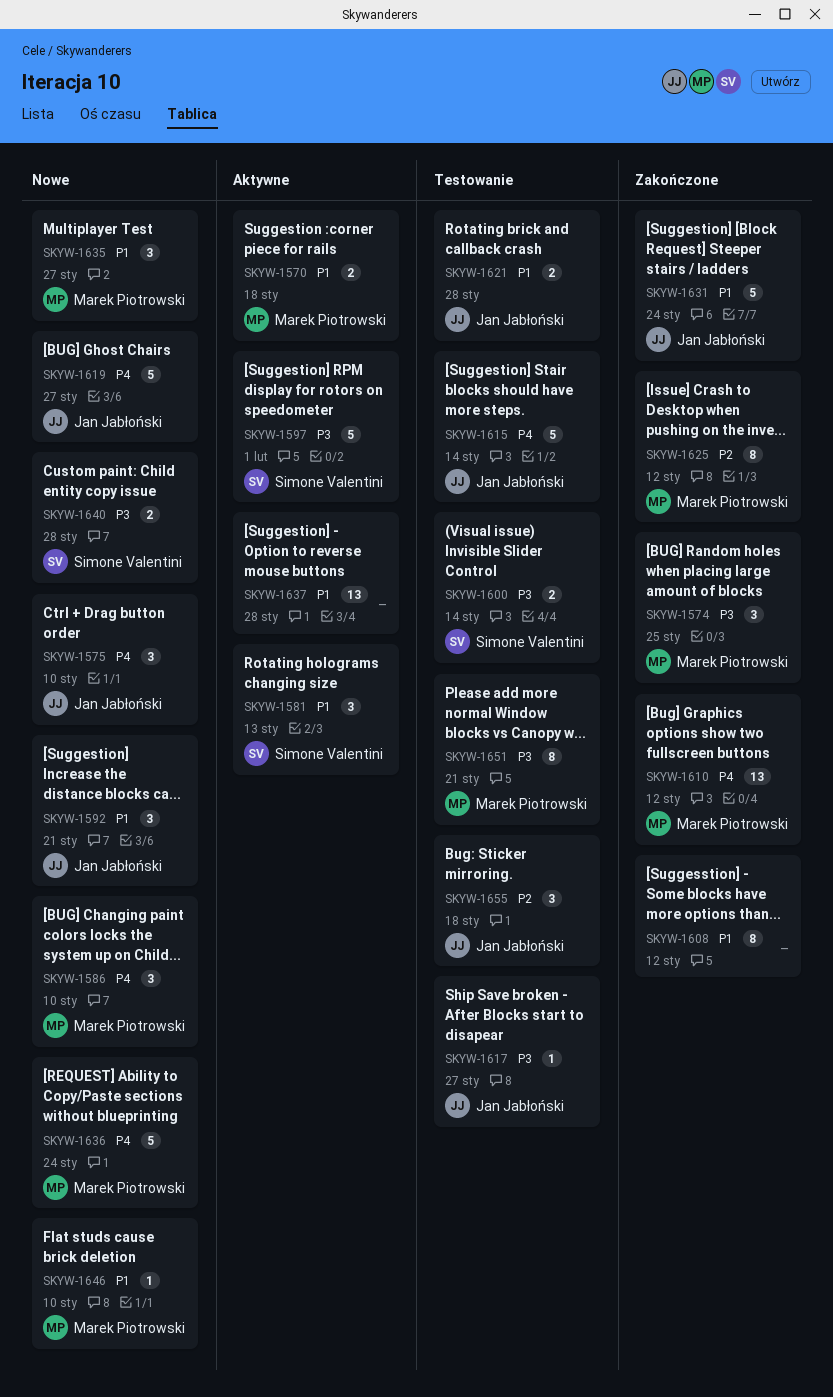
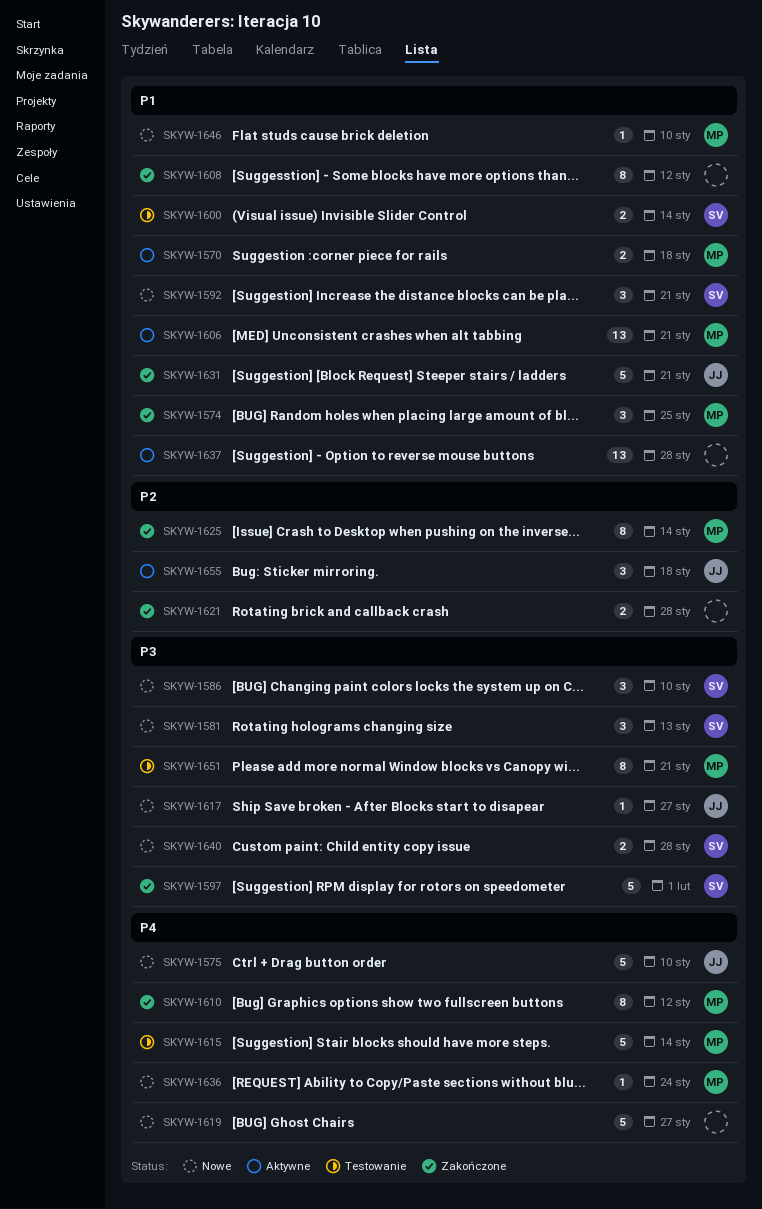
SKYW-1574, priority: P3 -> P1
SKYW-1575, estimate: 3 -> 5
SKYW-1581, status: Aktywne -> Nowe
SKYW-1581, priority: P1 -> P3
SKYW-1586, owner: Marek Piotrowski -> Simone Valentini
SKYW-1586, priority: P4 -> P3
SKYW-1592, owner: Jan Jabłoński -> Simone Valentini
SKYW-1597, status: Aktywne -> Zakończone
SKYW-1600, priority: P3 -> P1
SKYW-1606: none -> present
SKYW-1610, estimate: 13 -> 8
SKYW-1615, owner: Jan Jabłoński -> Marek Piotrowski
SKYW-1617, status: Testowanie -> Nowe
SKYW-1619, owner: Jan Jabłoński -> none
SKYW-1621, status: Testowanie -> Zakończone
SKYW-1621, owner: Jan Jabłoński -> none
SKYW-1621, priority: P1 -> P2
SKYW-1625, due: Jan 12 -> Jan 14
SKYW-1631, due: Jan 24 -> Jan 21
SKYW-1635: present -> none
SKYW-1636, estimate: 5 -> 1
SKYW-1655, status: Testowanie -> Aktywne

